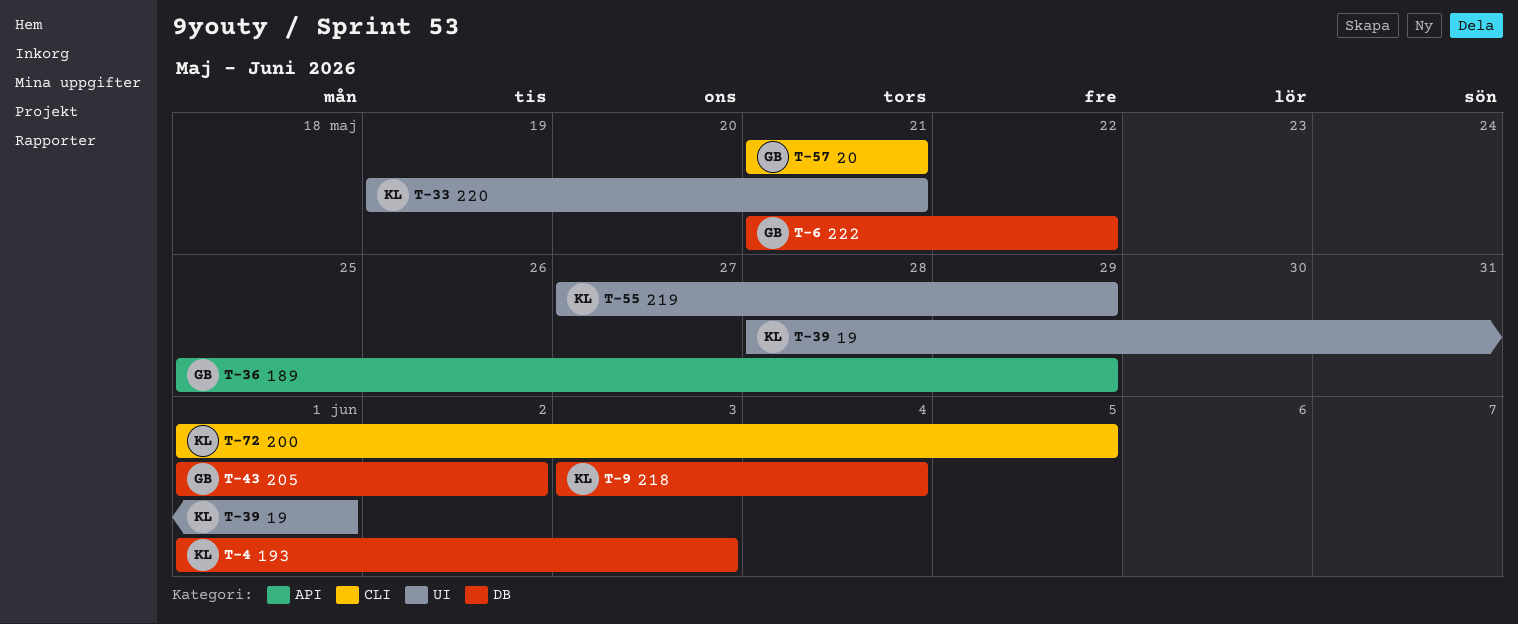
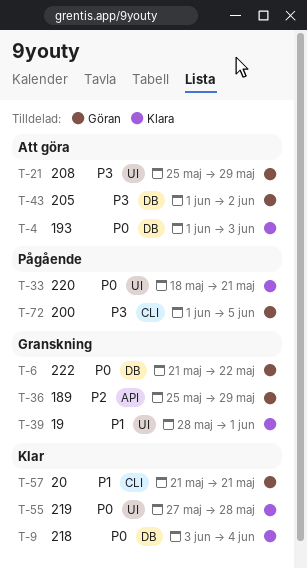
T-21: none -> present
T-33, start: May 19 -> May 18
T-55, due: May 29 -> May 28
T-72, owner: Klara -> Göran

